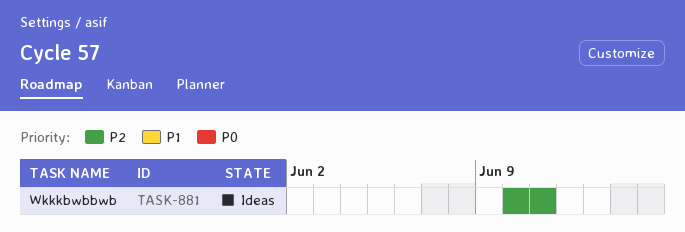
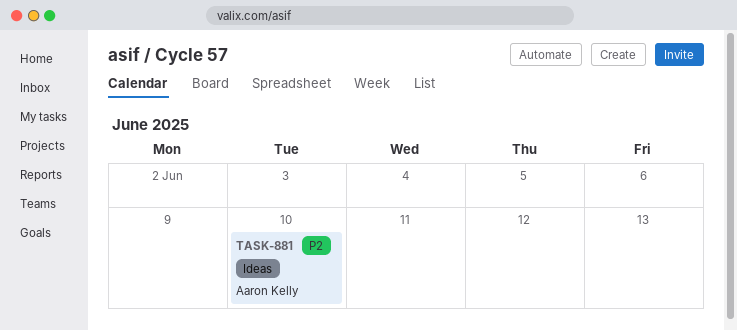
TASK-881, due: Jun 11 -> Jun 10

